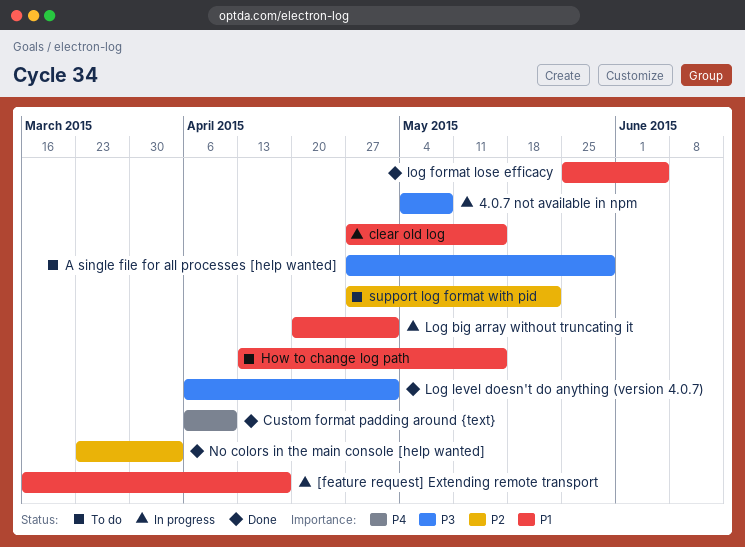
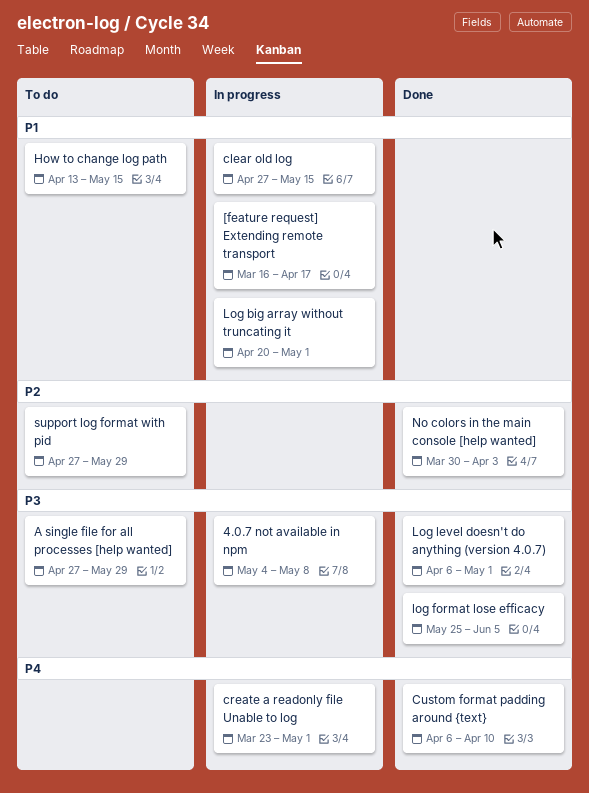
create a readonly file Unable to log: none -> present
log format lose efficacy, priority: P1 -> P3
No colors in the main console [help wanted], start: Mar 23 -> Mar 30
support log format with pid, due: May 22 -> May 29

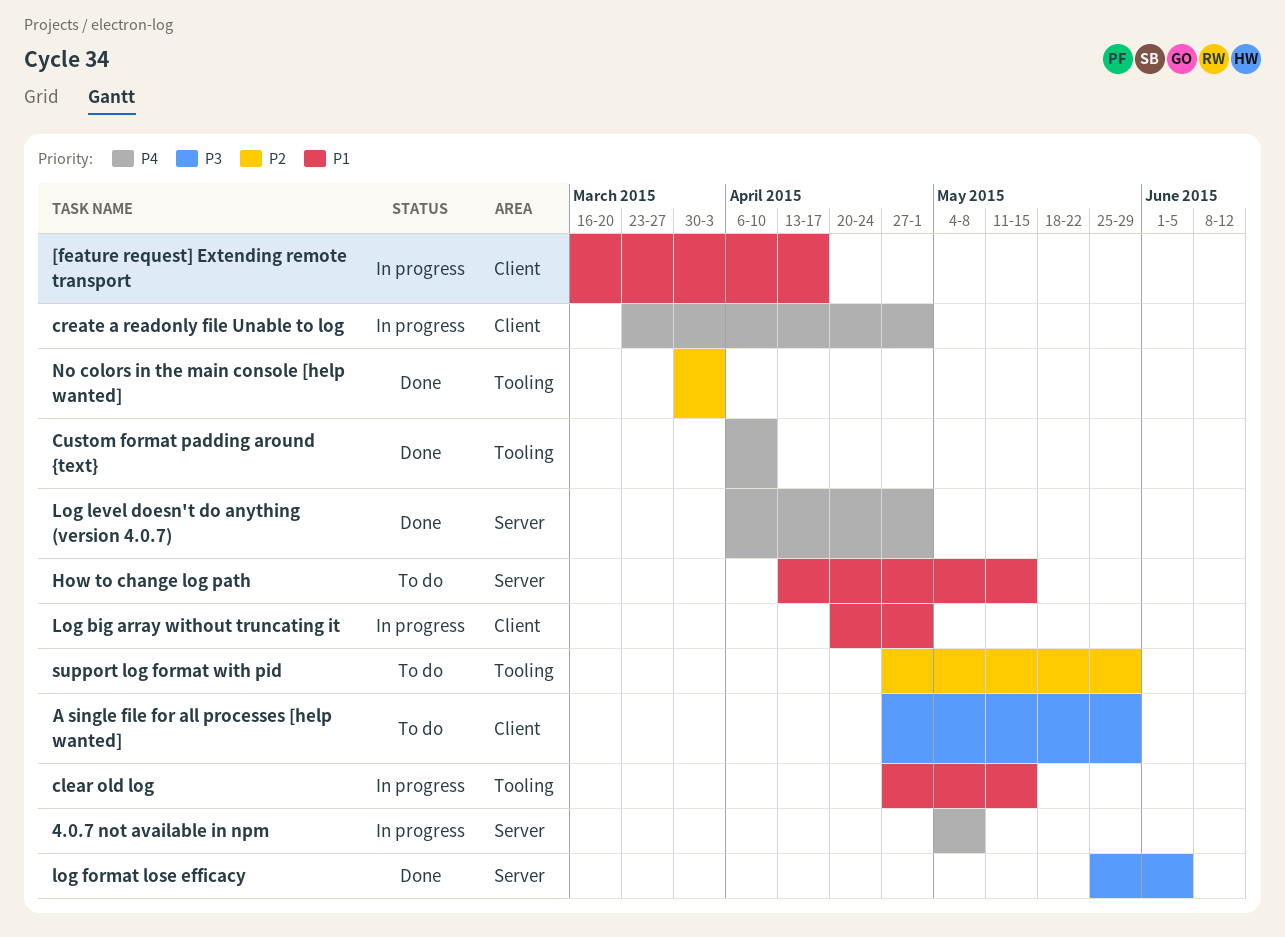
4.0.7 not available in npm, priority: P3 -> P4
Log level doesn't do anything (version 4.0.7), priority: P3 -> P4

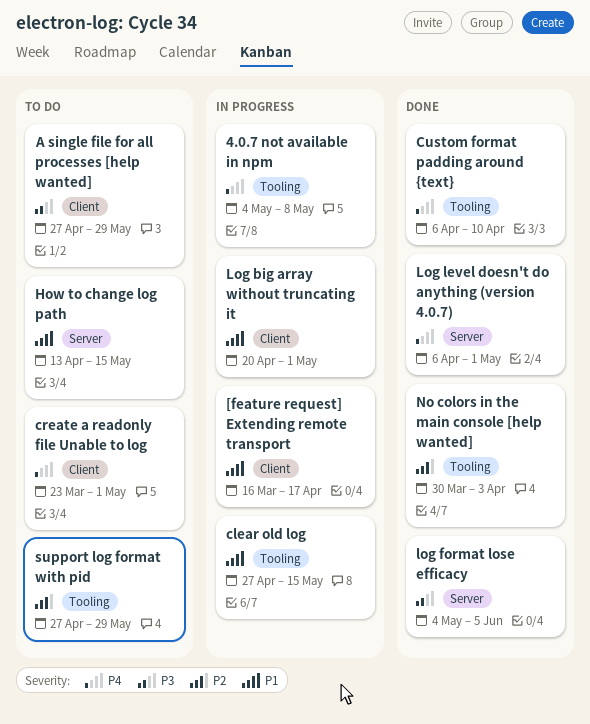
4.0.7 not available in npm, label: Server -> Tooling
create a readonly file Unable to log, status: In progress -> To do
log format lose efficacy, start: May 25 -> May 4

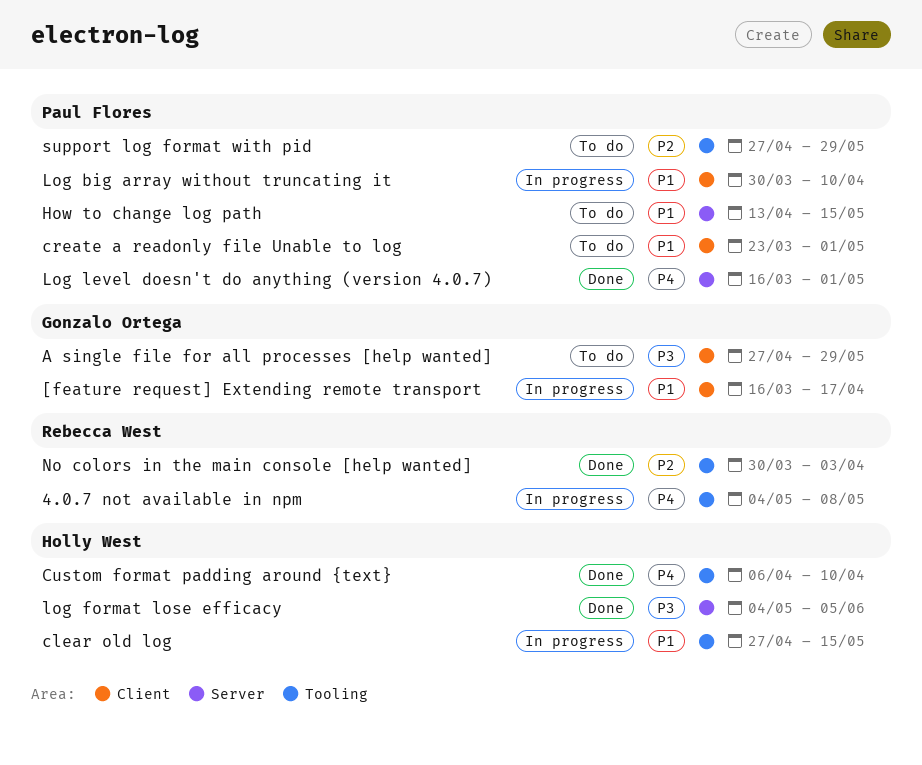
create a readonly file Unable to log, priority: P4 -> P1
Log big array without truncating it, start: Apr 20 -> Mar 30
Log big array without truncating it, due: May 1 -> Apr 10
Log level doesn't do anything (version 4.0.7), start: Apr 6 -> Mar 16

